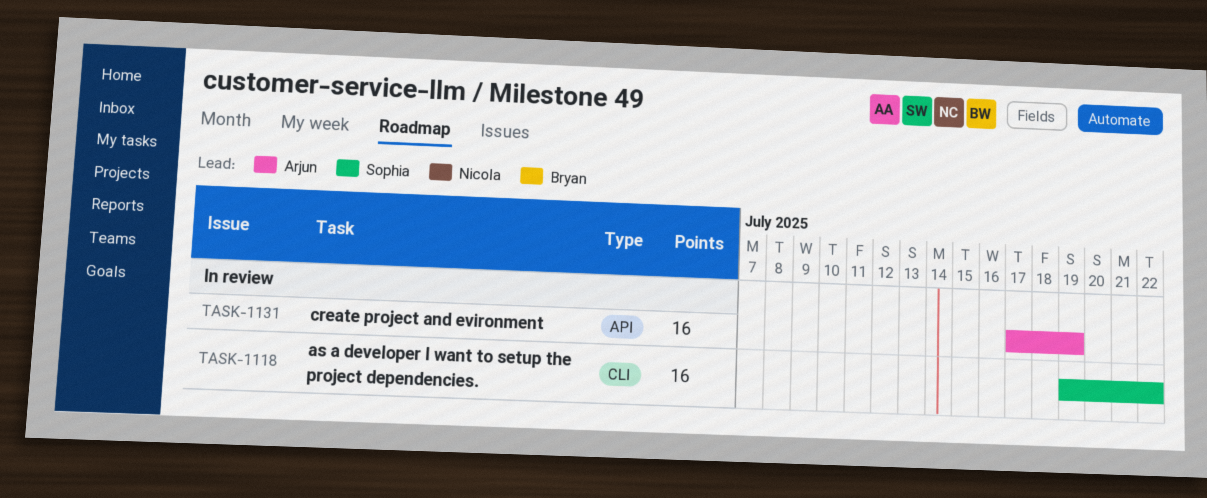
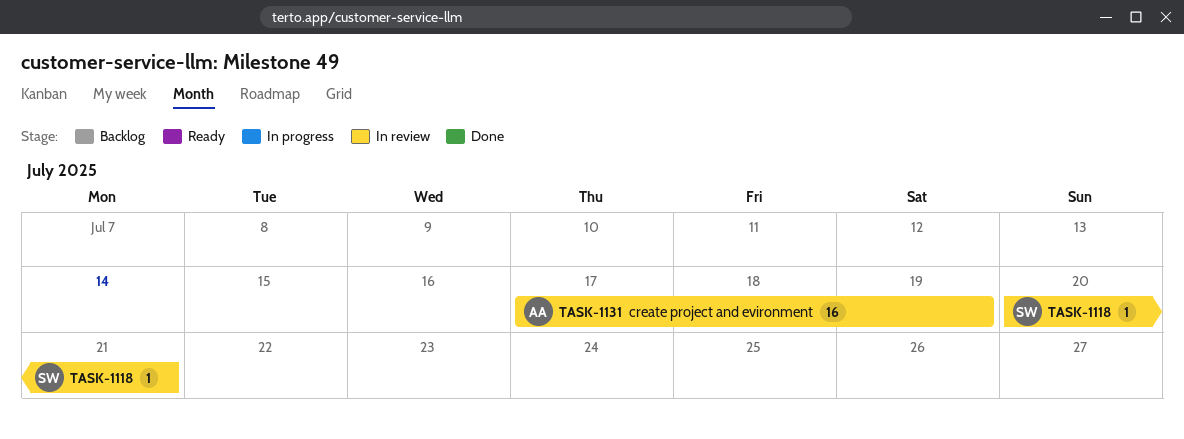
TASK-1118, estimate: 16 -> 1
TASK-1118, start: Jul 19 -> Jul 20
TASK-1118, due: Jul 22 -> Jul 21

